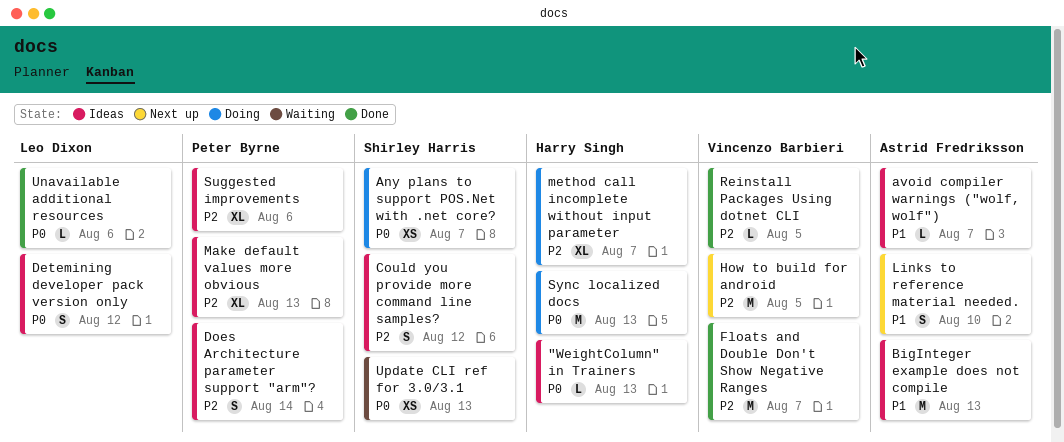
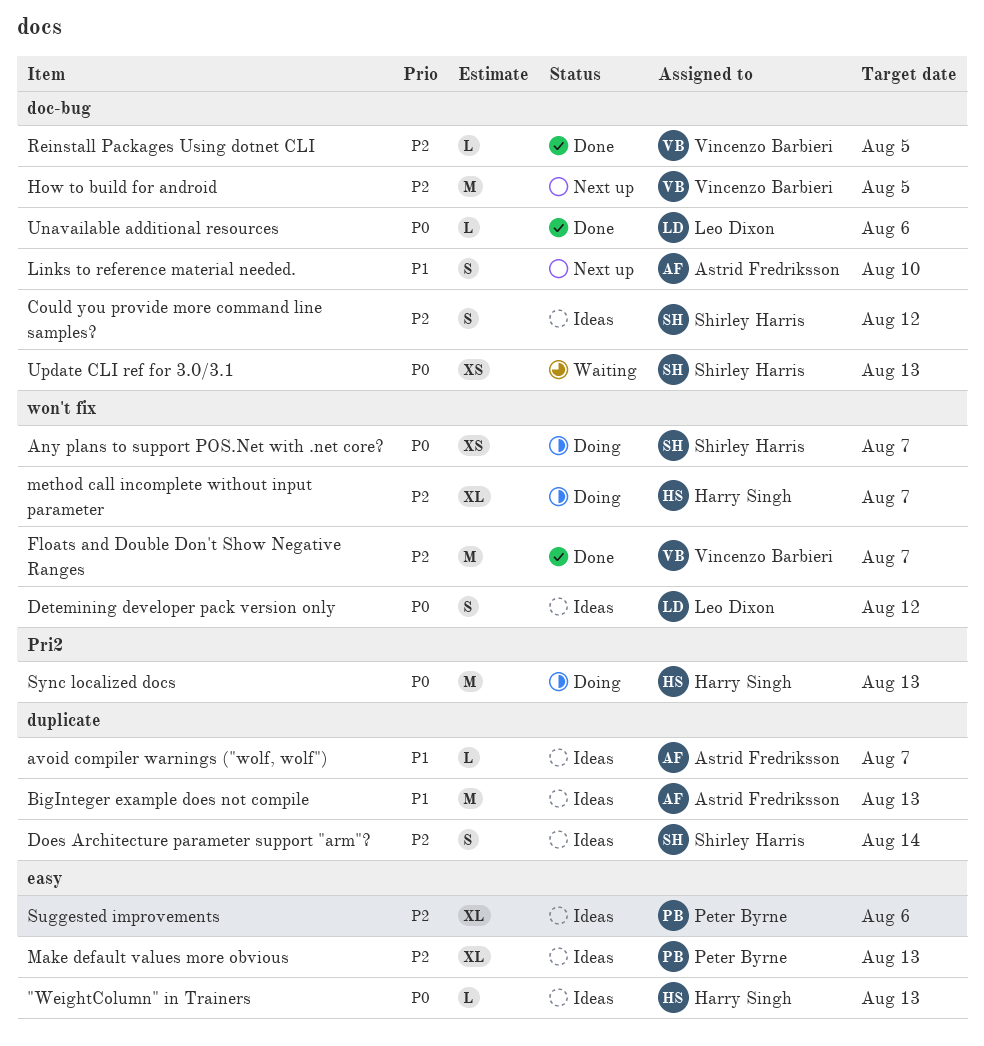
Does Architecture parameter support "arm"?, owner: Peter Byrne -> Shirley Harris

